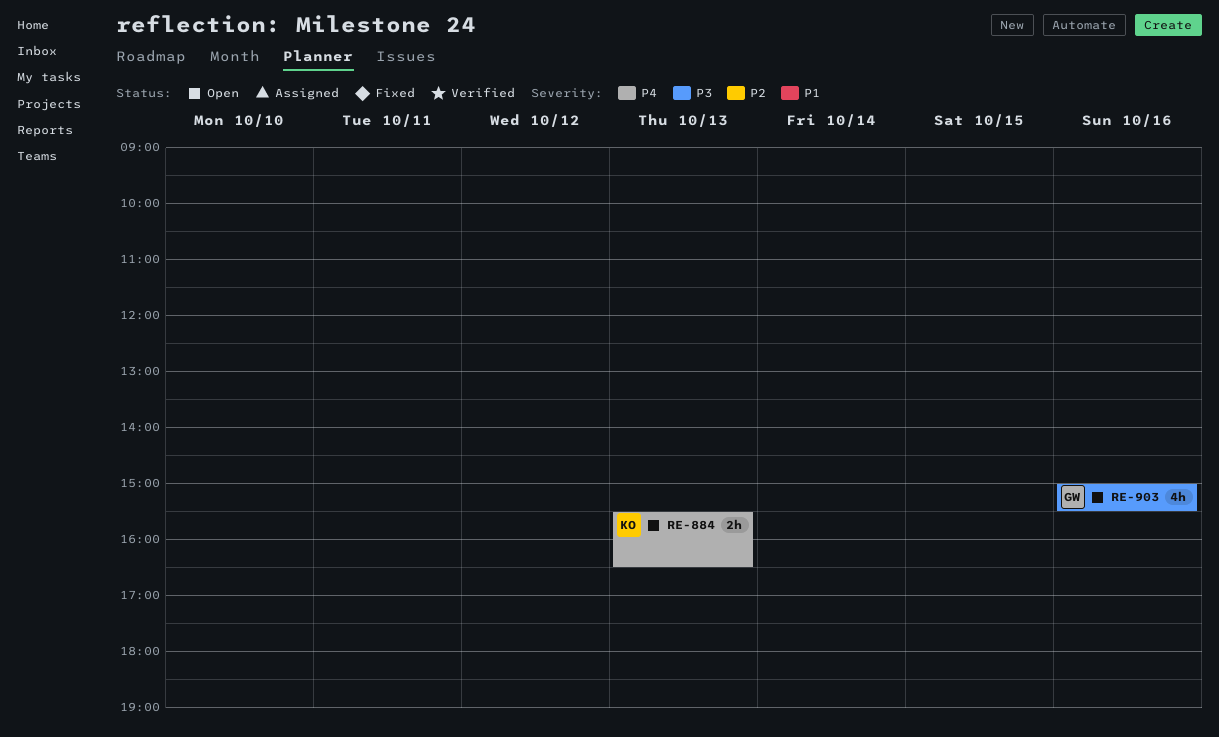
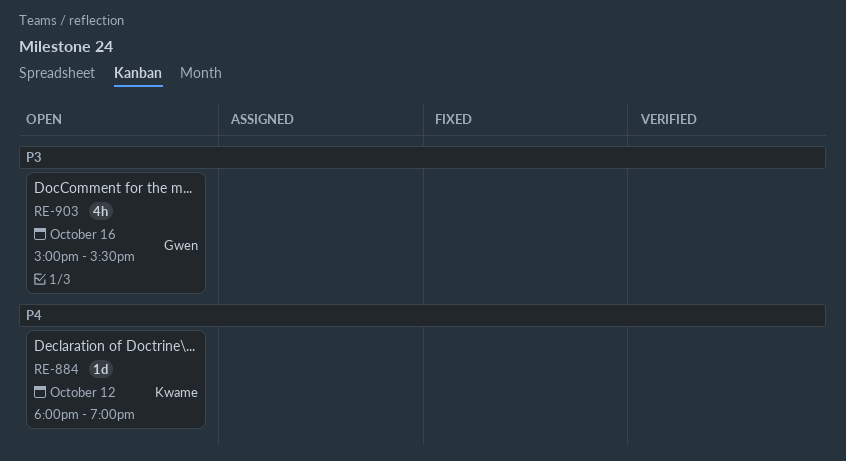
RE-884, estimate: 2h -> 1d
RE-884, day: Oct 13 -> Oct 12
RE-884, begins: 15:30 -> 18:00
RE-884, ends: 16:30 -> 19:00

